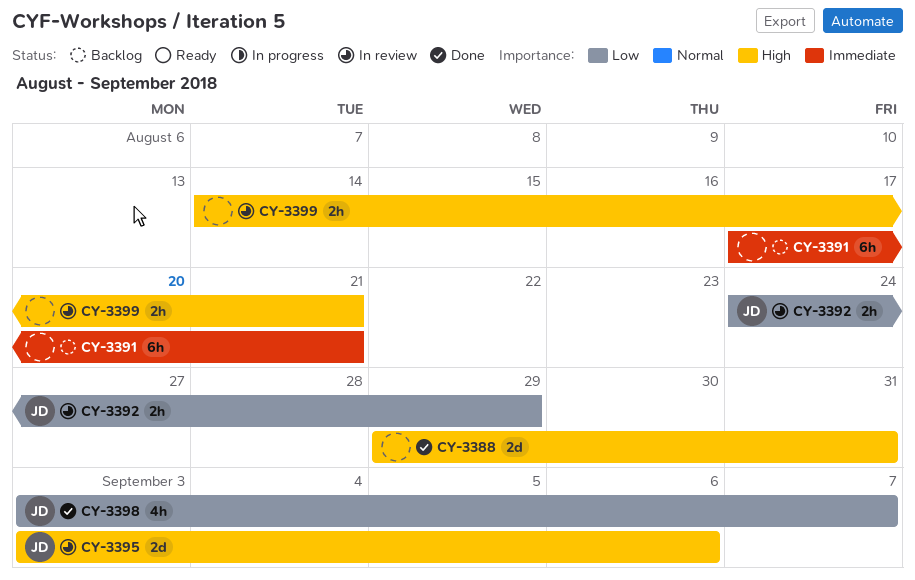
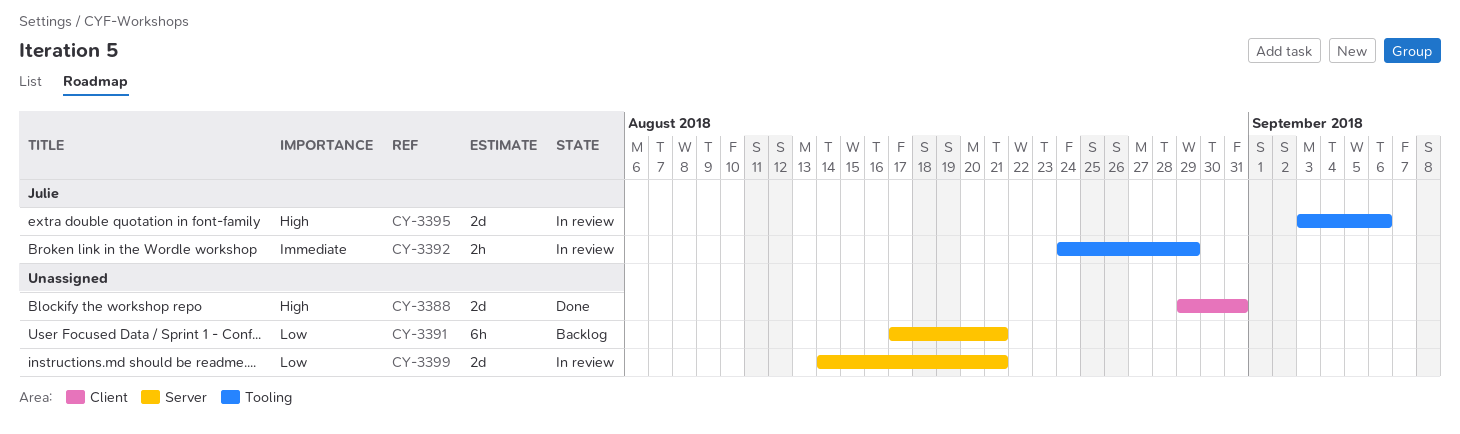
CY-3391, priority: Immediate -> Low
CY-3392, priority: Low -> Immediate
CY-3398: present -> none
CY-3399, priority: High -> Low
CY-3399, estimate: 2h -> 2d

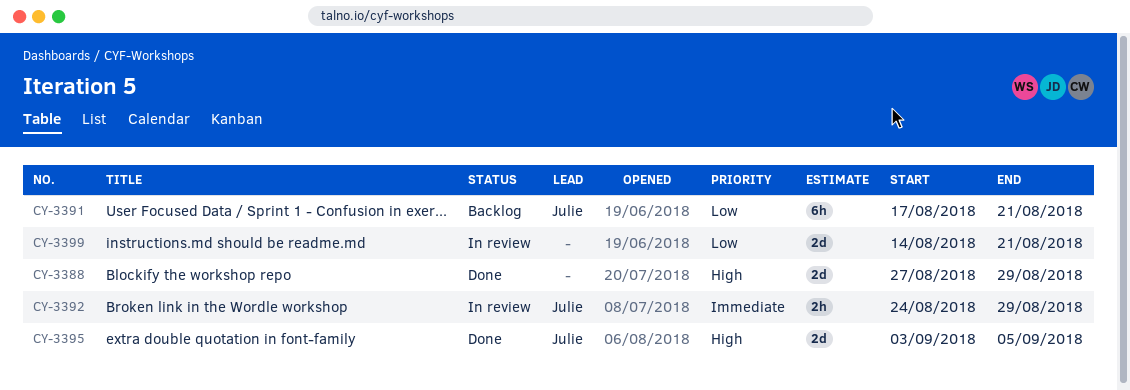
CY-3388, start: Aug 29 -> Aug 27
CY-3388, due: Aug 31 -> Aug 29
CY-3391, owner: none -> Julie
CY-3395, status: In review -> Done
CY-3395, due: Sep 6 -> Sep 5

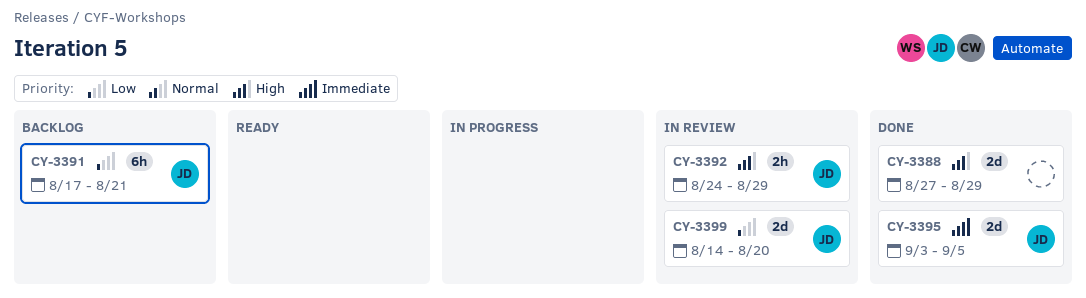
CY-3392, priority: Immediate -> High
CY-3395, priority: High -> Immediate
CY-3399, owner: none -> Julie
CY-3399, due: Aug 21 -> Aug 20

